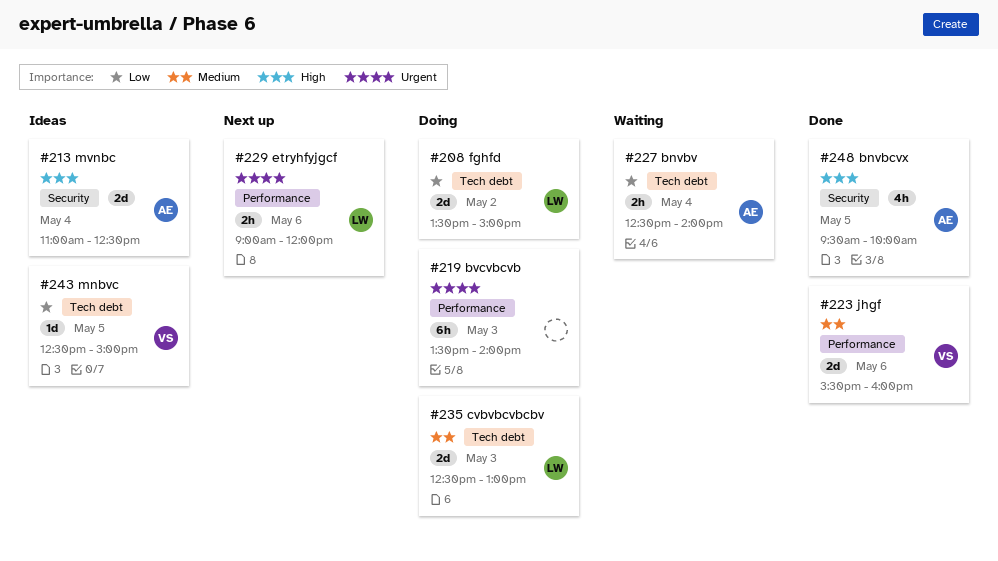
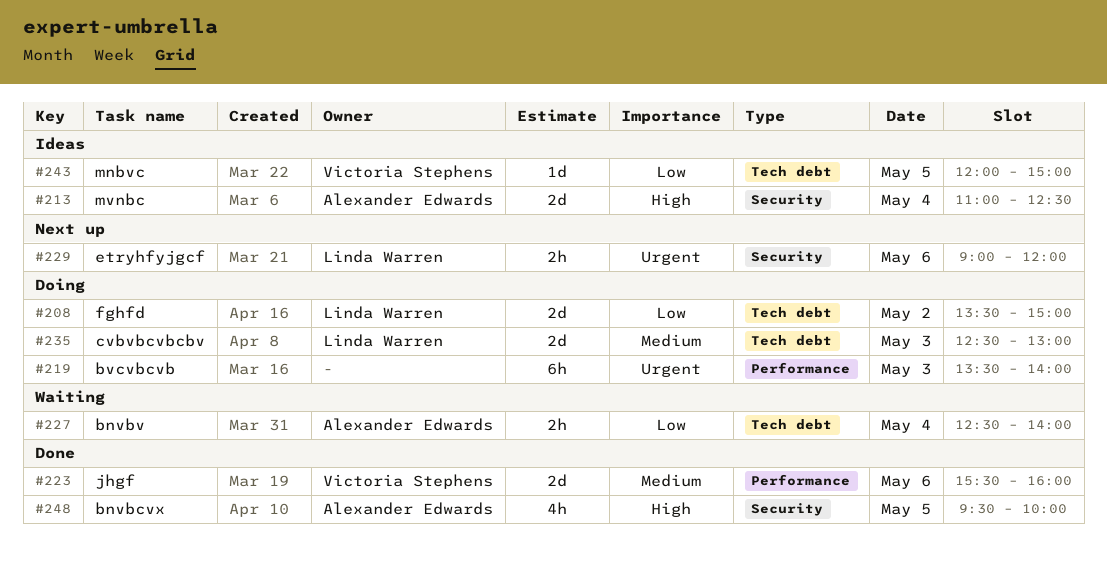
#229, label: Performance -> Security
#243, begins: 12:30 -> 12:00

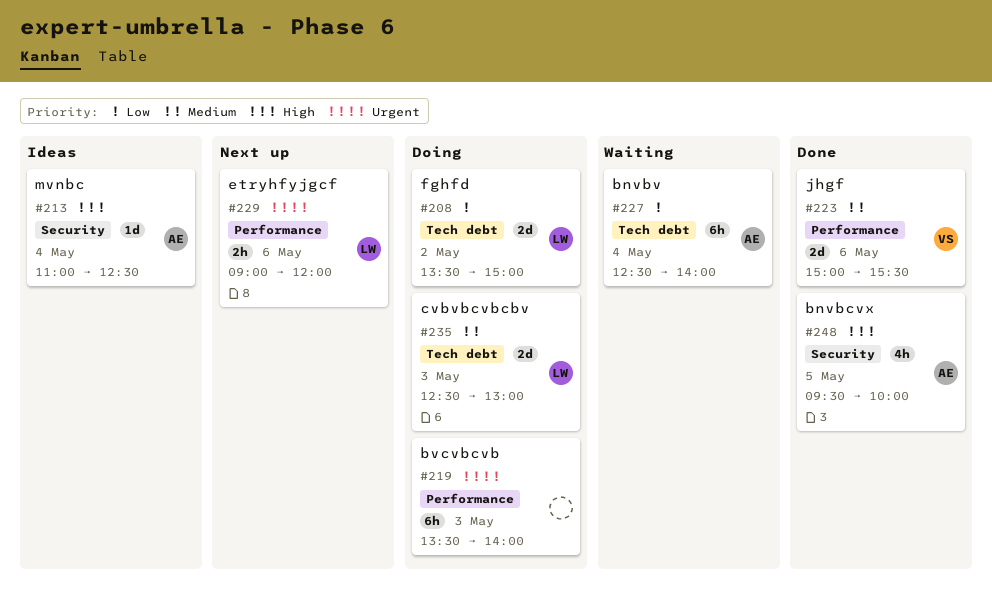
#213, estimate: 2d -> 1d
#223, begins: 15:30 -> 15:00
#223, ends: 16:00 -> 15:30
#227, estimate: 2h -> 6h
#229, label: Security -> Performance
#243: present -> none

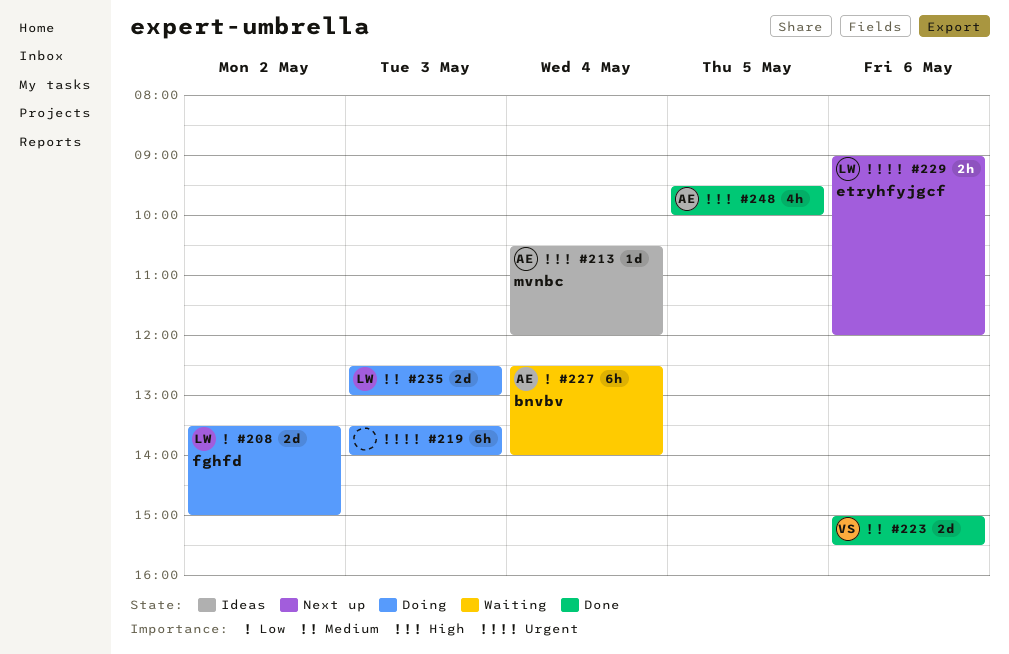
#213, begins: 11:00 -> 10:30
#213, ends: 12:30 -> 12:00

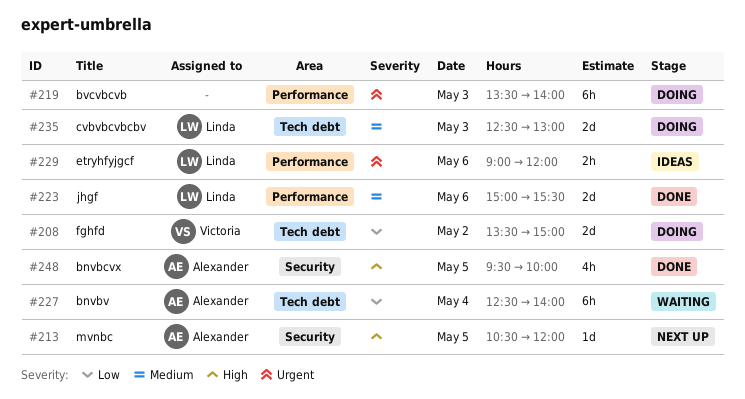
#208, owner: Linda -> Victoria
#213, status: Ideas -> Next up
#213, day: May 4 -> May 5
#223, owner: Victoria -> Linda
#229, status: Next up -> Ideas

